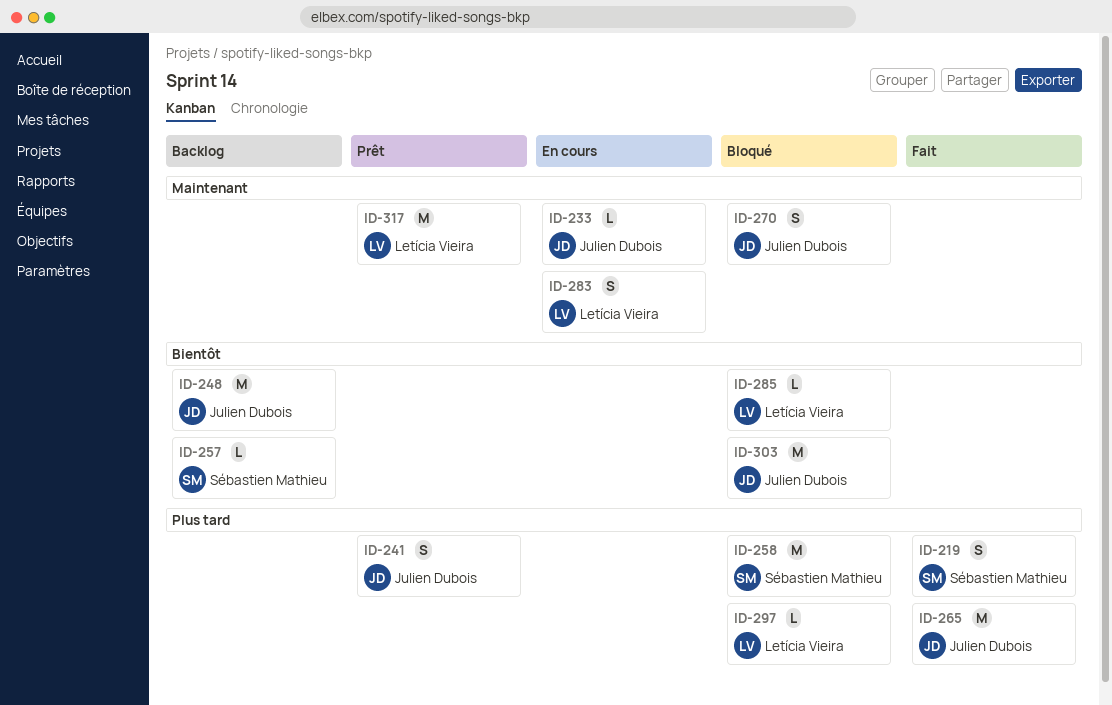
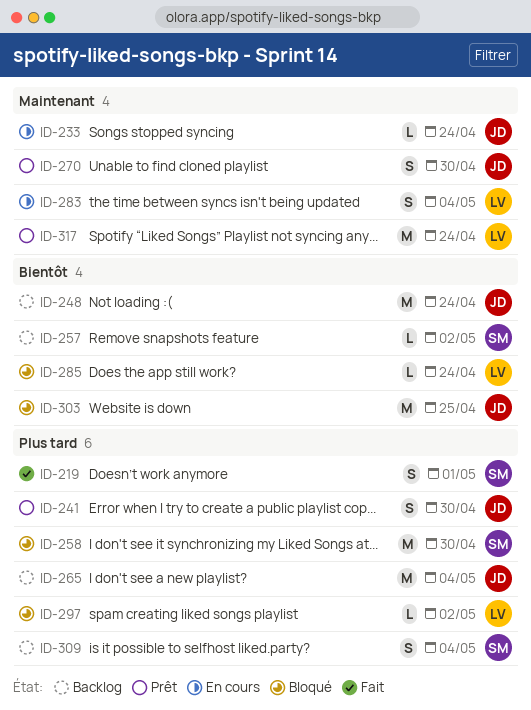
ID-265, status: Fait -> Backlog
ID-270, status: Bloqué -> Prêt
ID-309: none -> present

